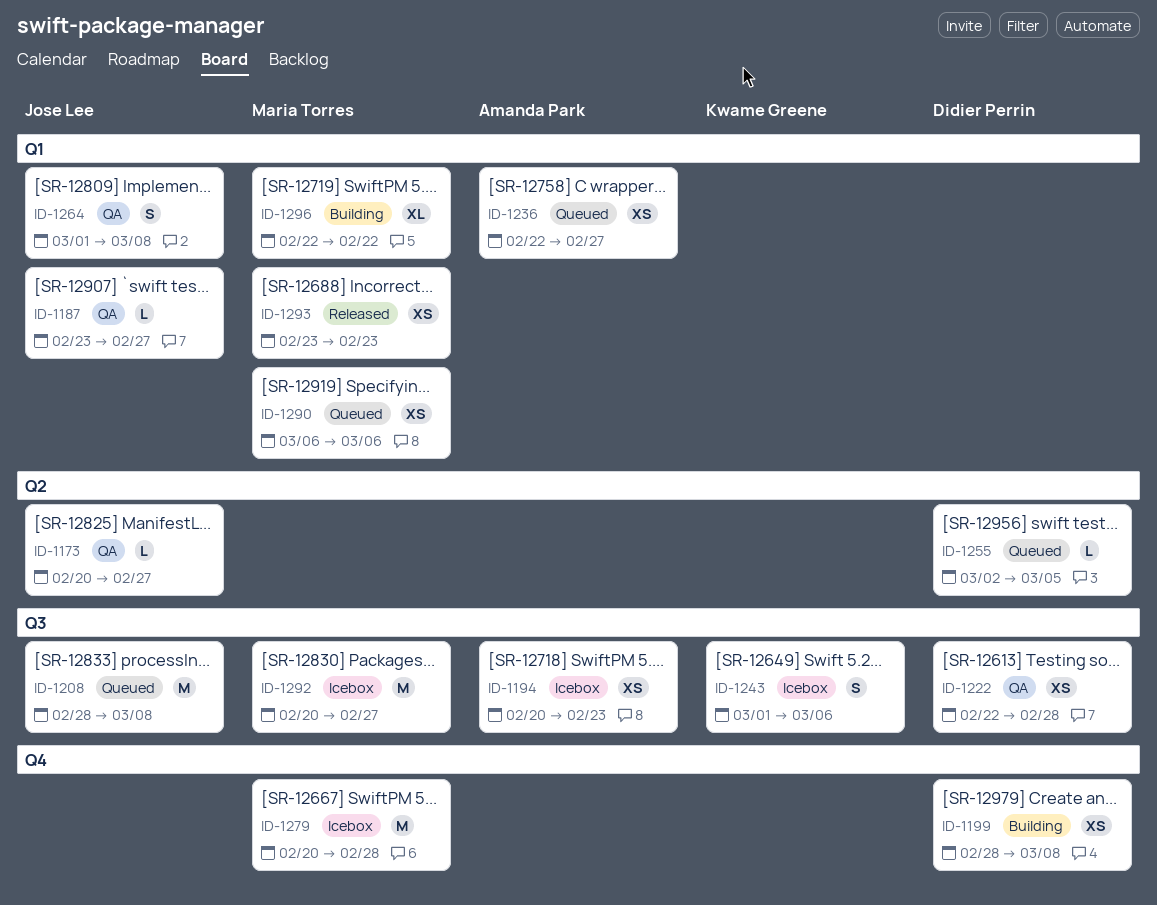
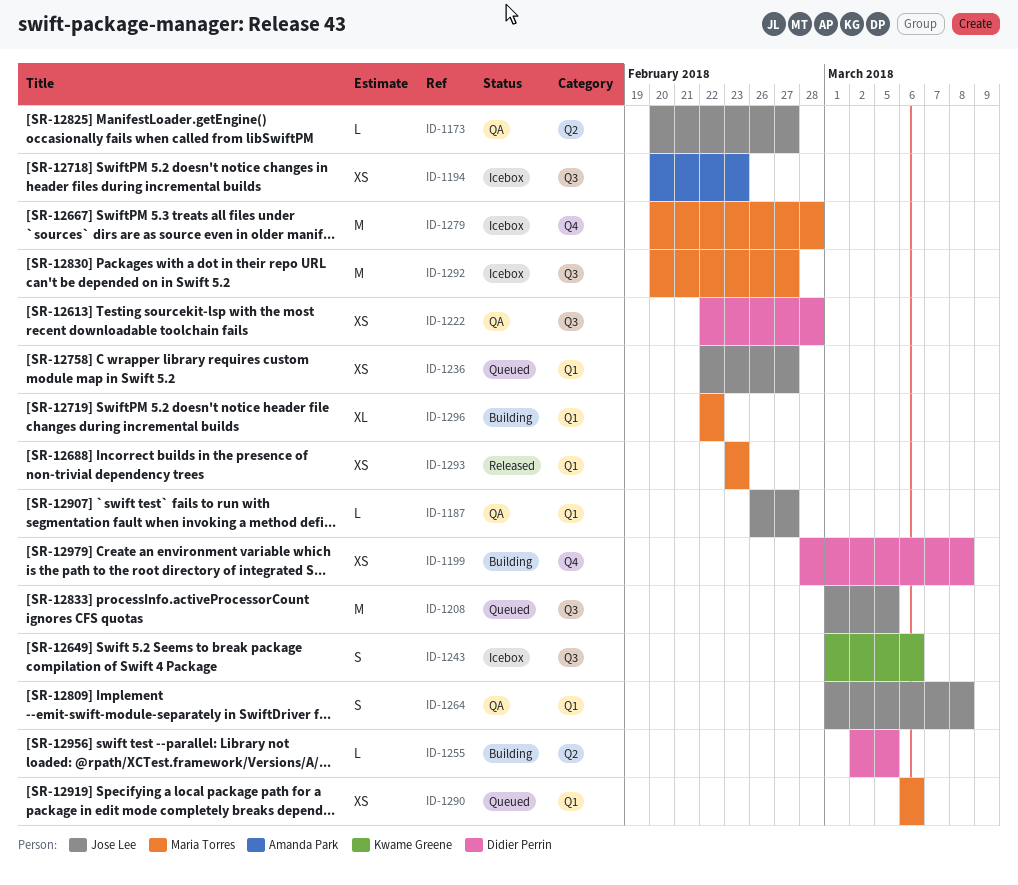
ID-1187, start: Feb 23 -> Feb 26
ID-1208, start: Feb 28 -> Mar 1
ID-1208, due: Mar 8 -> Mar 5
ID-1236, owner: Amanda Park -> Jose Lee
ID-1255, status: Queued -> Building

